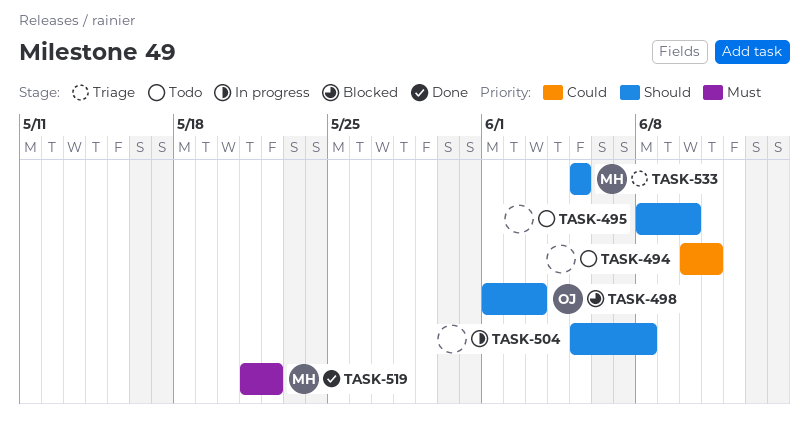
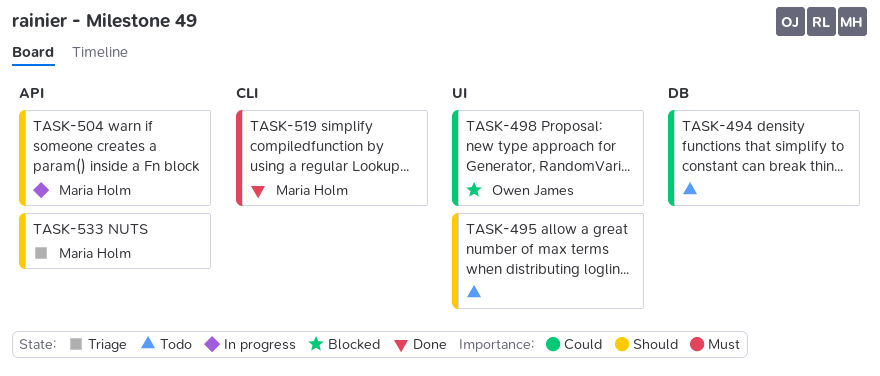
TASK-498, priority: Should -> Could
TASK-504, owner: none -> Maria Holm

